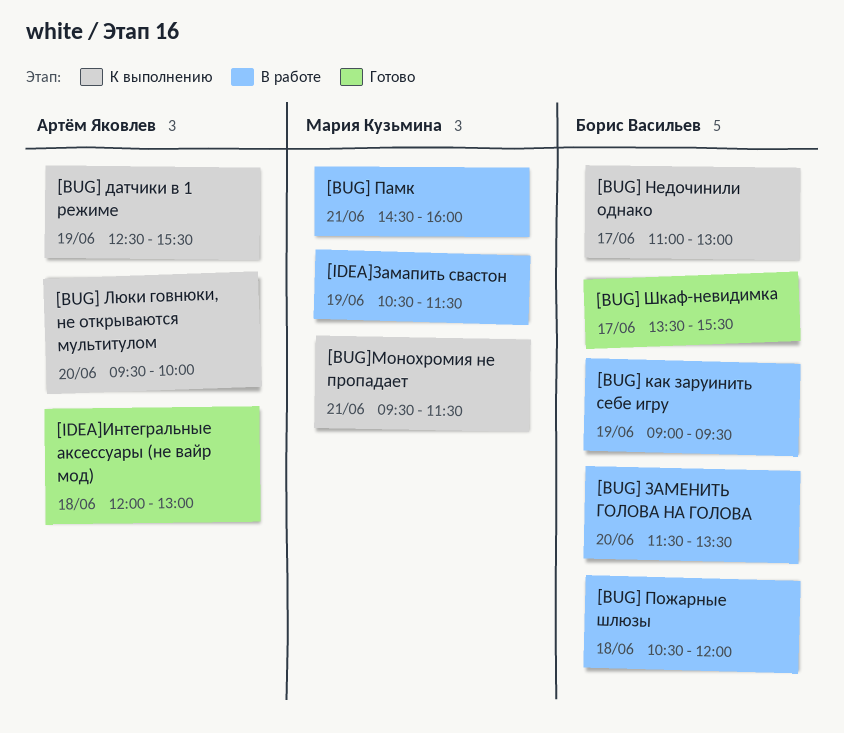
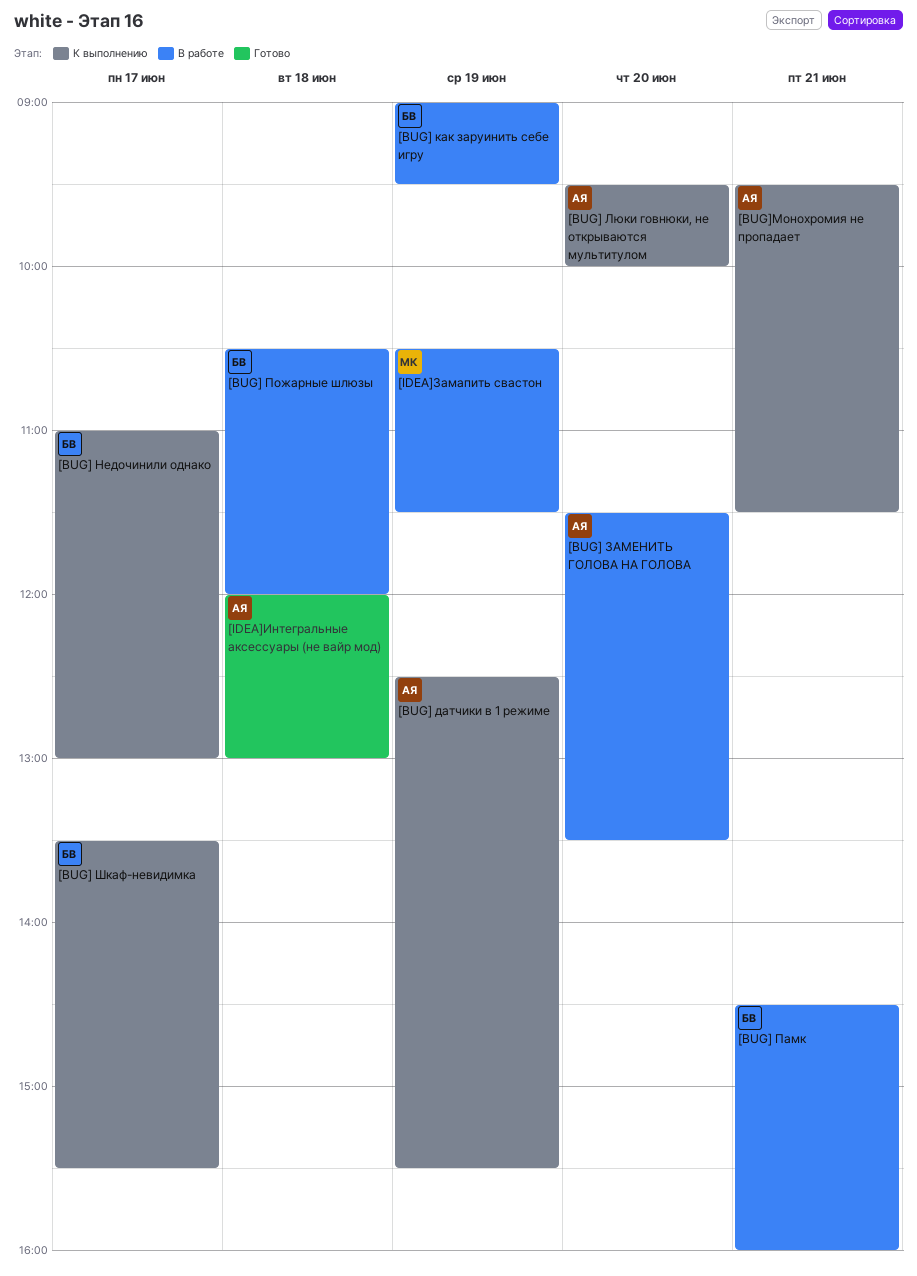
[BUG] ЗАМЕНИТЬ ГОЛОВА НА ГОЛОВА, owner: Борис Васильев -> Артём Яковлев
[BUG] Памк, owner: Мария Кузьмина -> Борис Васильев
[BUG] Шкаф-невидимка, status: Готово -> К выполнению
[BUG]Монохромия не пропадает, owner: Мария Кузьмина -> Артём Яковлев

